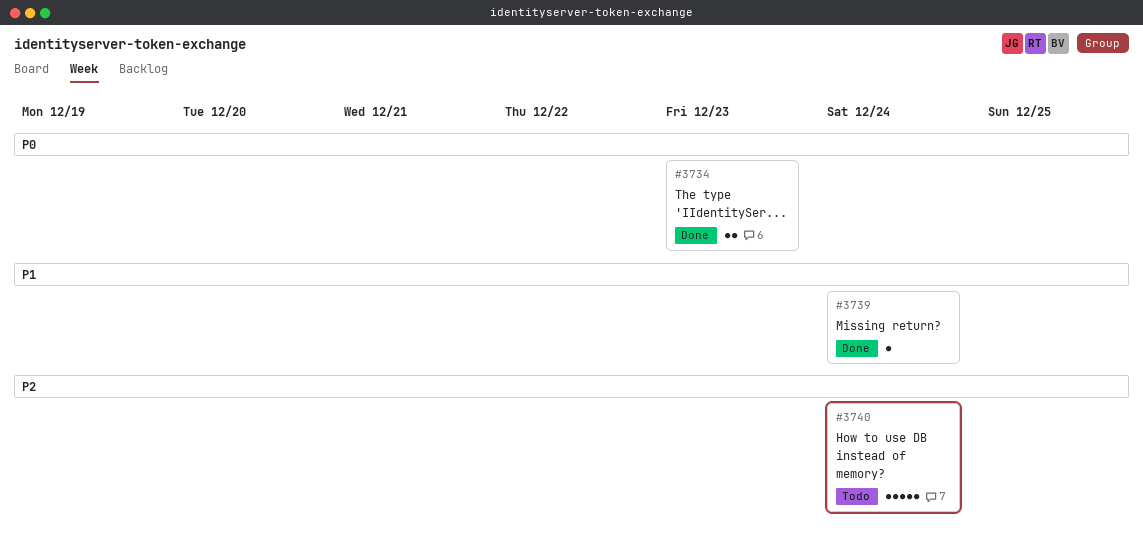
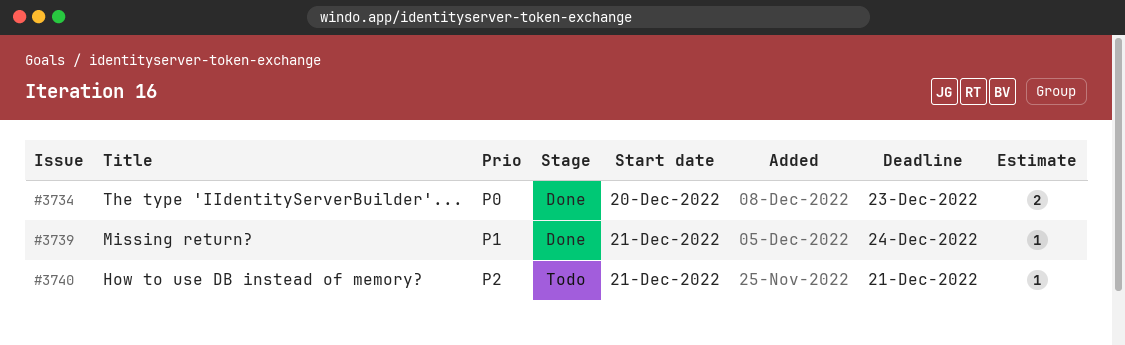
#3740, estimate: 5 -> 1
#3740, due: Dec 24 -> Dec 21

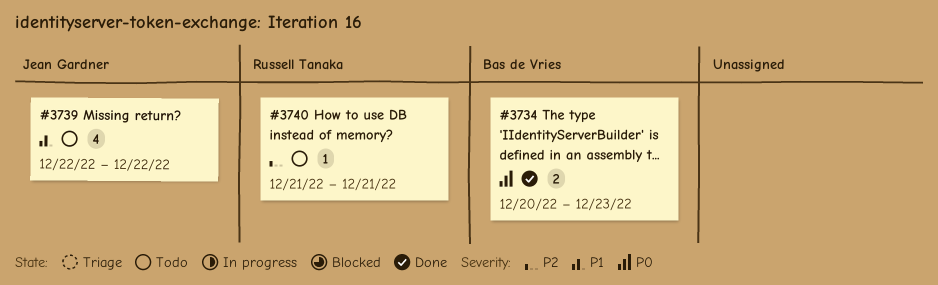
#3739, status: Done -> Todo
#3739, estimate: 1 -> 4
#3739, start: Dec 21 -> Dec 22
#3739, due: Dec 24 -> Dec 22

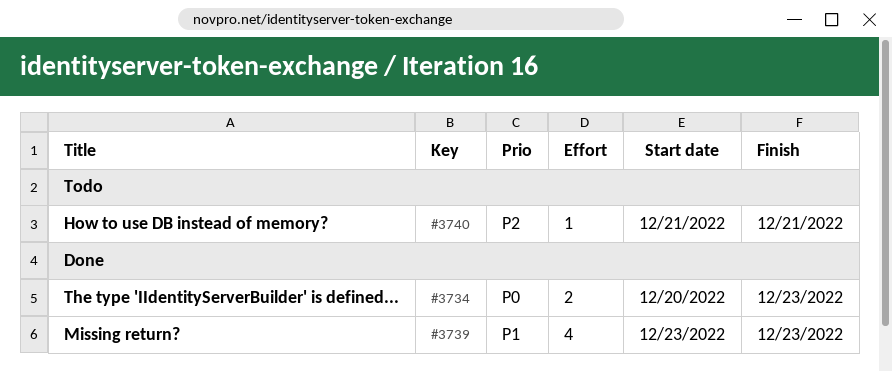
#3739, status: Todo -> Done
#3739, start: Dec 22 -> Dec 23
#3739, due: Dec 22 -> Dec 23

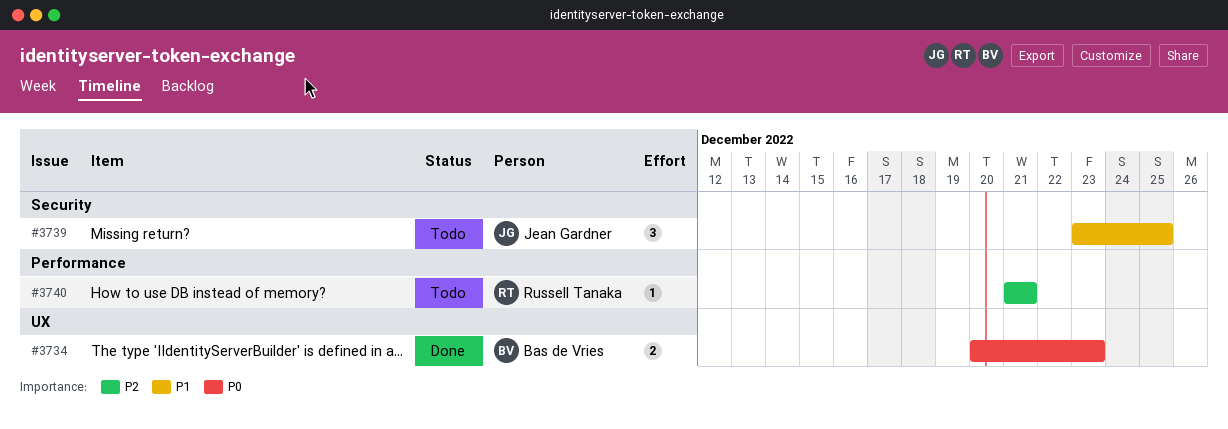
#3739, status: Done -> Todo
#3739, estimate: 4 -> 3
#3739, due: Dec 23 -> Dec 25

